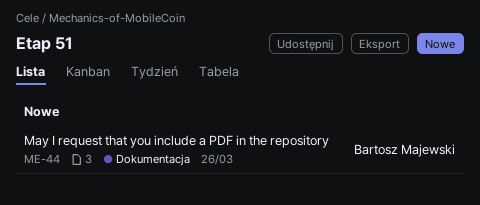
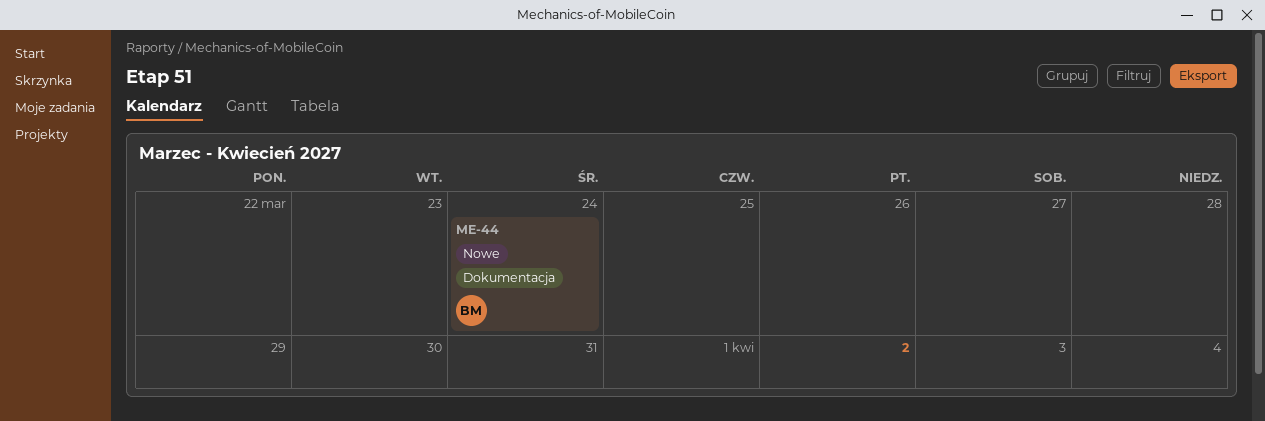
ME-44, due: Mar 26 -> Mar 24

